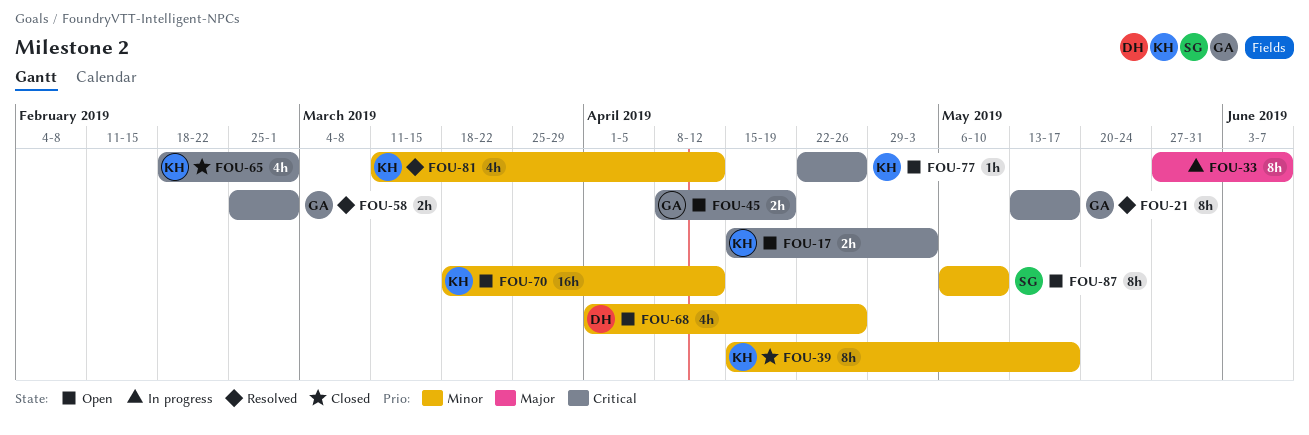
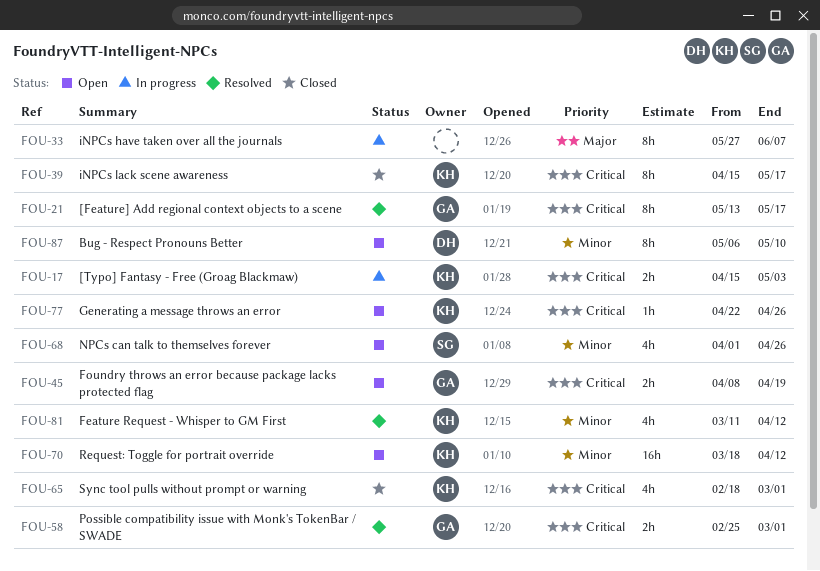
FOU-17, status: Open -> In progress
FOU-39, priority: Minor -> Critical
FOU-68, owner: DH -> SG
FOU-87, owner: SG -> DH

